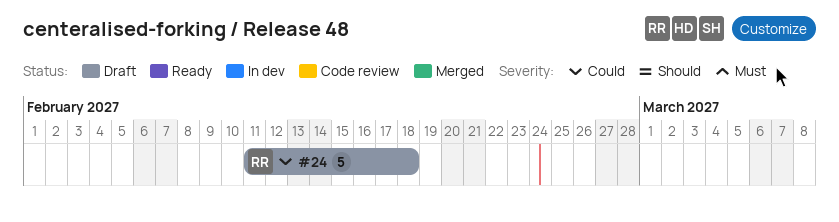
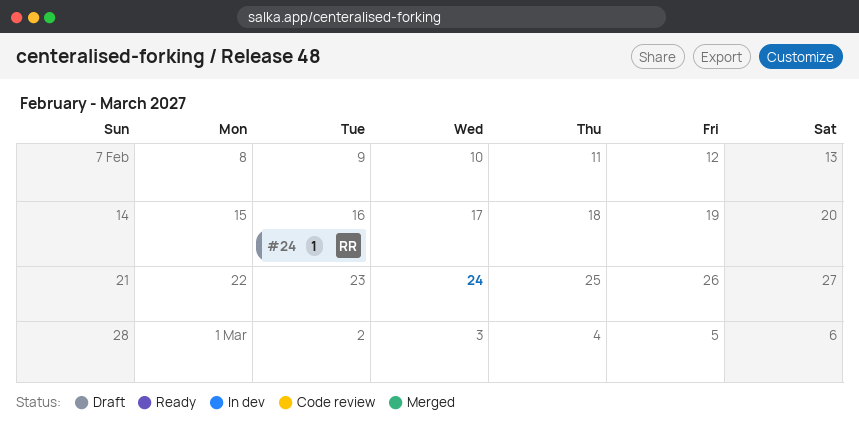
#24, estimate: 5 -> 1
#24, due: Feb 18 -> Feb 16

